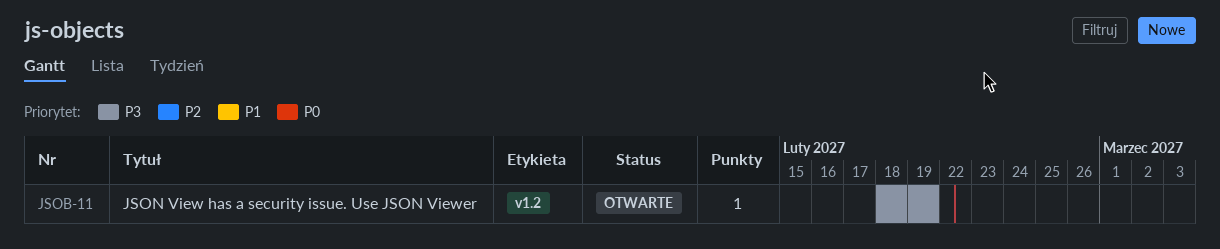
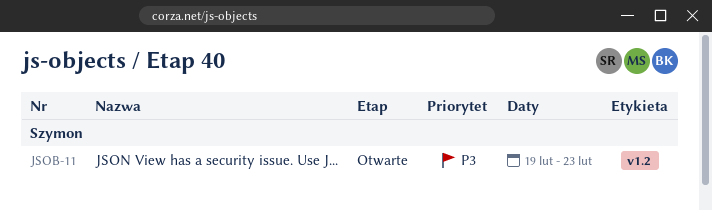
JSOB-11, start: Feb 18 -> Feb 19
JSOB-11, due: Feb 19 -> Feb 23

